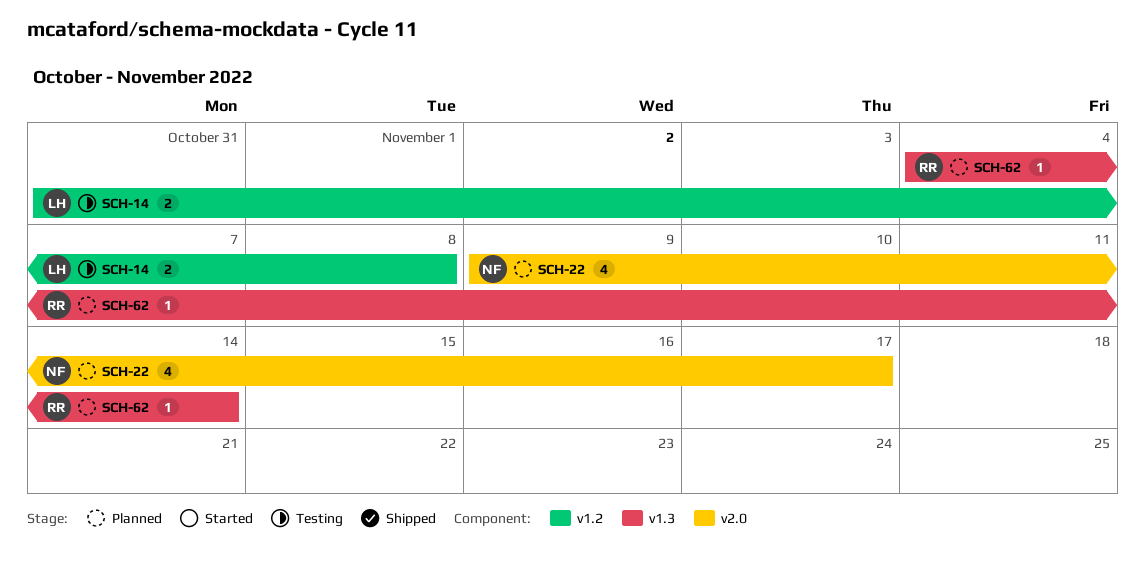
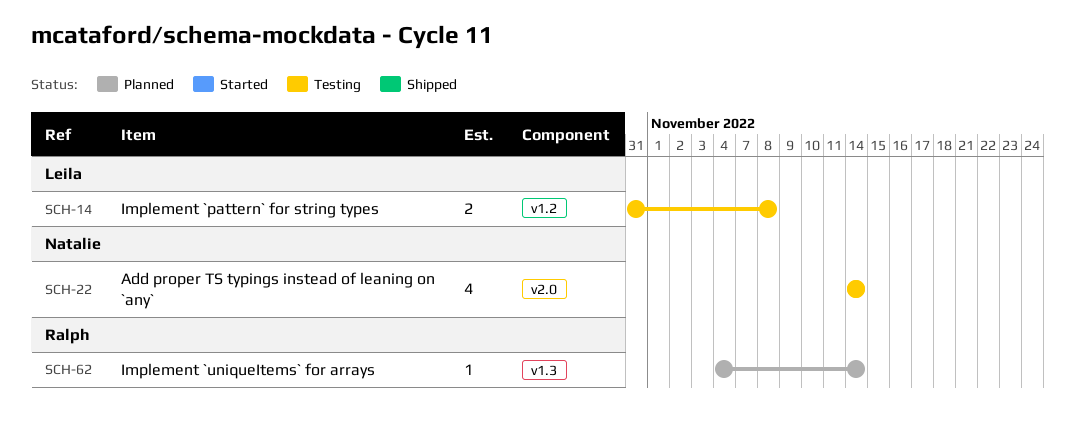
SCH-22, status: Planned -> Testing
SCH-22, start: Nov 9 -> Nov 14
SCH-22, due: Nov 17 -> Nov 14

